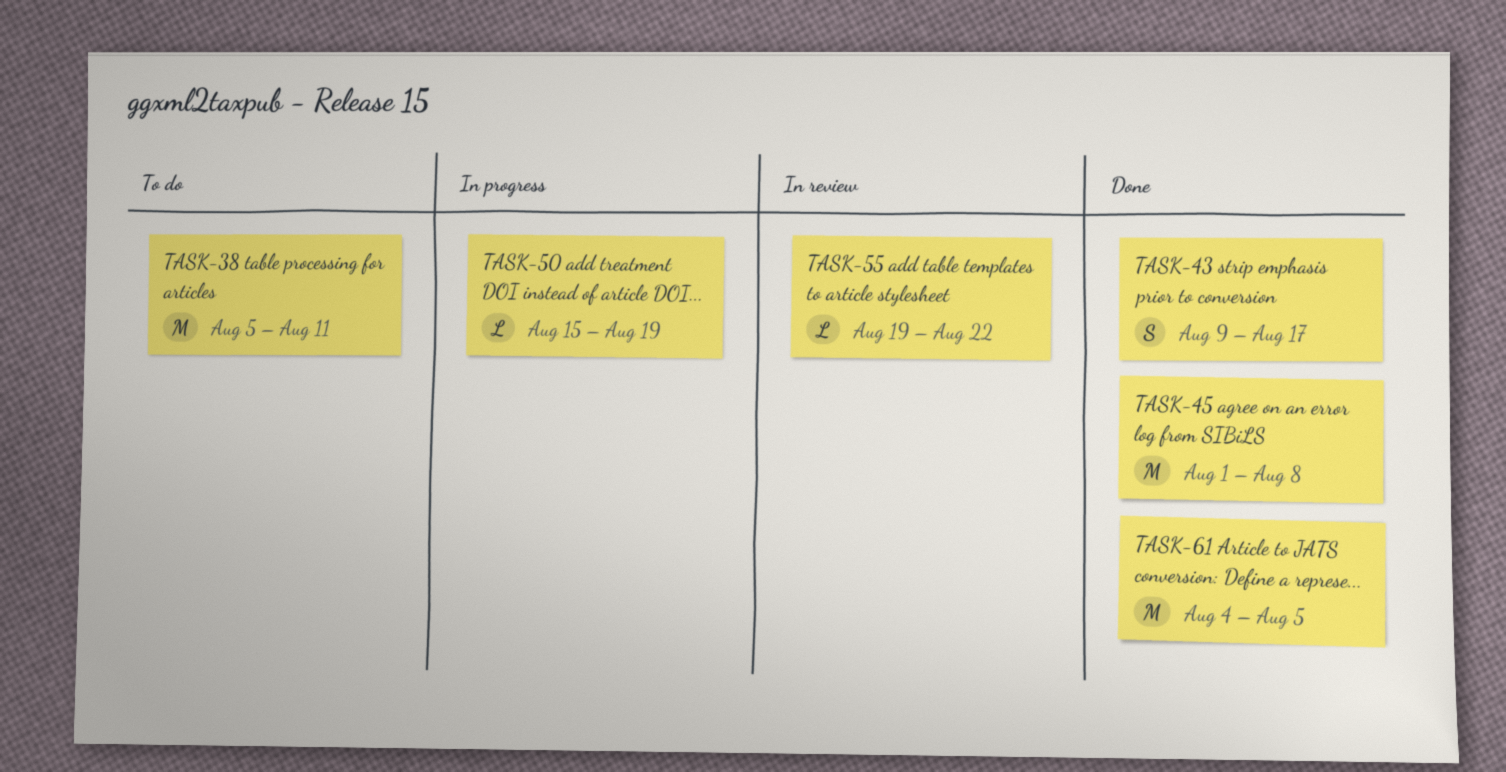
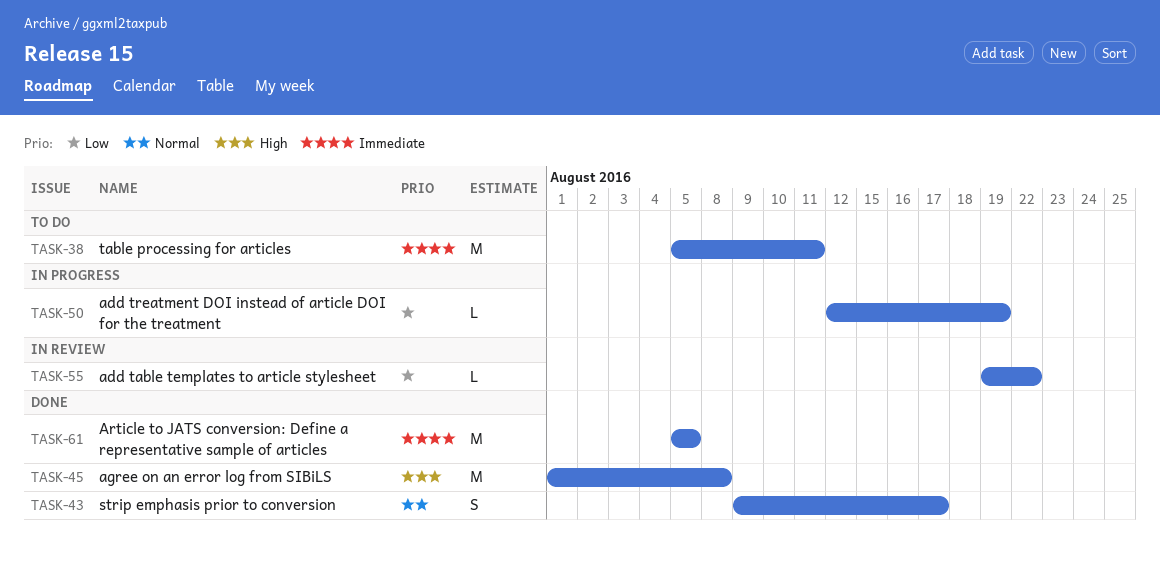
TASK-50, start: Aug 15 -> Aug 12
TASK-61, start: Aug 4 -> Aug 5

